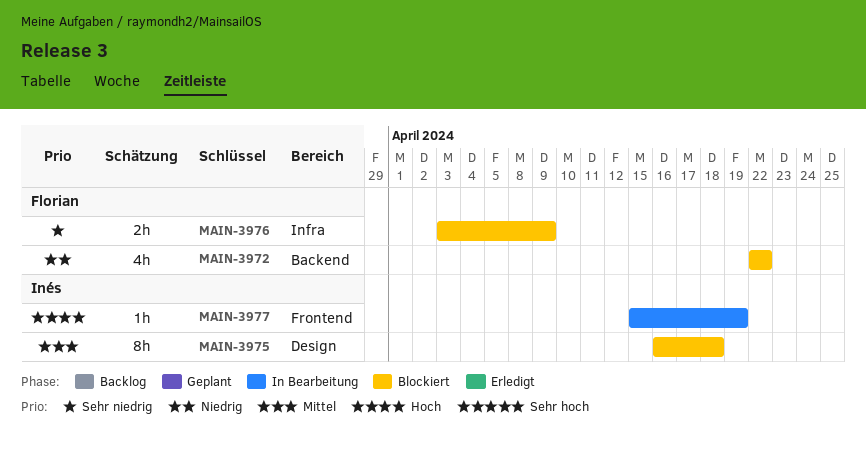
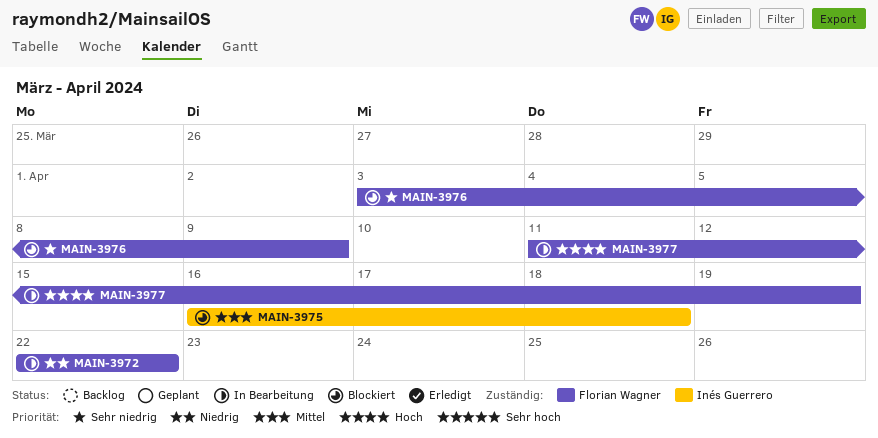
MAIN-3972, status: Blockiert -> In Bearbeitung
MAIN-3977, owner: Inés Guerrero -> Florian Wagner
MAIN-3977, start: Apr 15 -> Apr 11

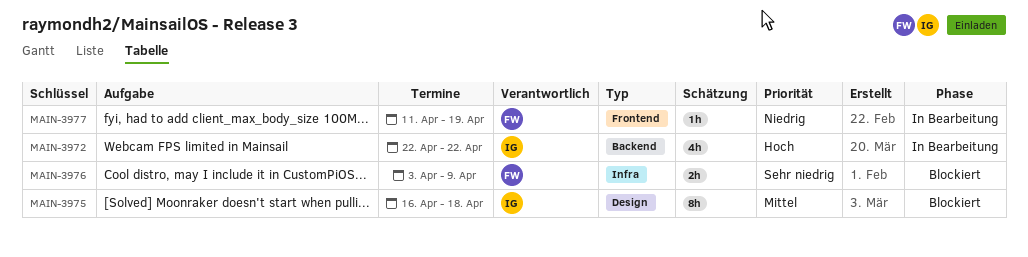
MAIN-3972, owner: Florian Wagner -> Inés Guerrero
MAIN-3972, priority: Niedrig -> Hoch
MAIN-3977, priority: Hoch -> Niedrig

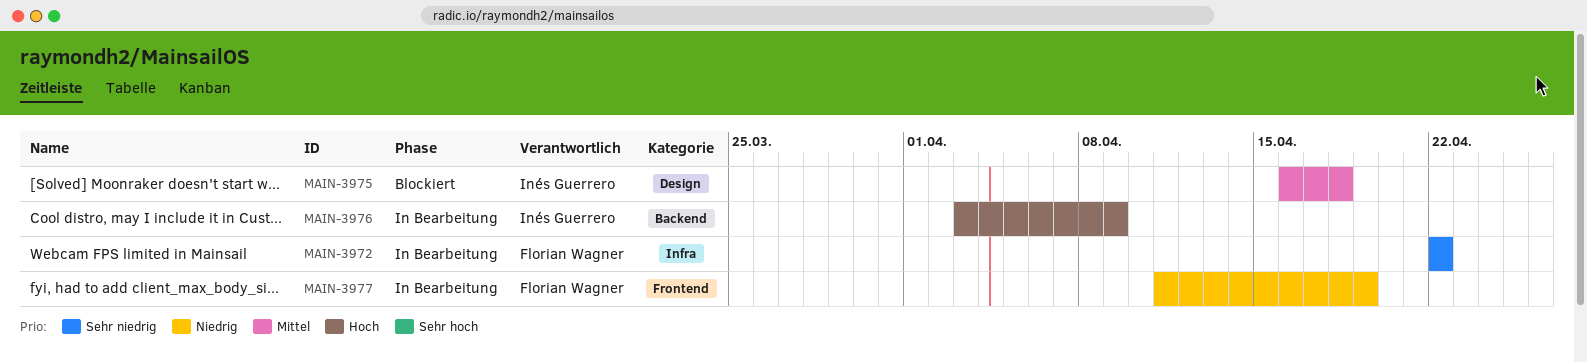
MAIN-3972, owner: Inés Guerrero -> Florian Wagner
MAIN-3972, priority: Hoch -> Sehr niedrig
MAIN-3972, label: Backend -> Infra
MAIN-3976, status: Blockiert -> In Bearbeitung
MAIN-3976, owner: Florian Wagner -> Inés Guerrero
MAIN-3976, priority: Sehr niedrig -> Hoch
MAIN-3976, label: Infra -> Backend

